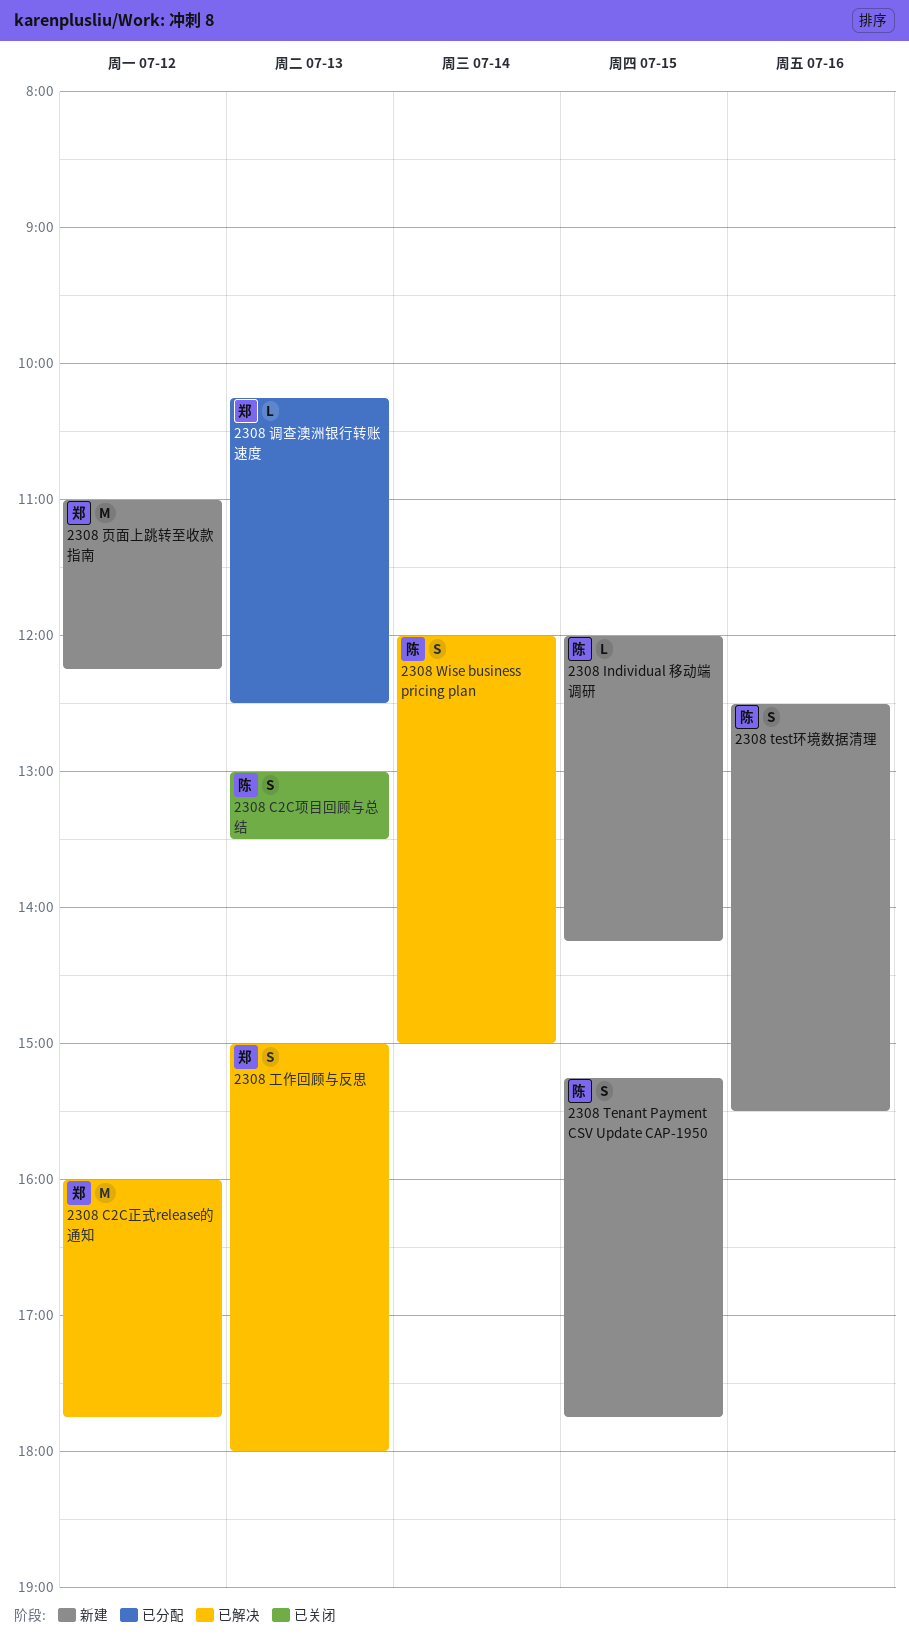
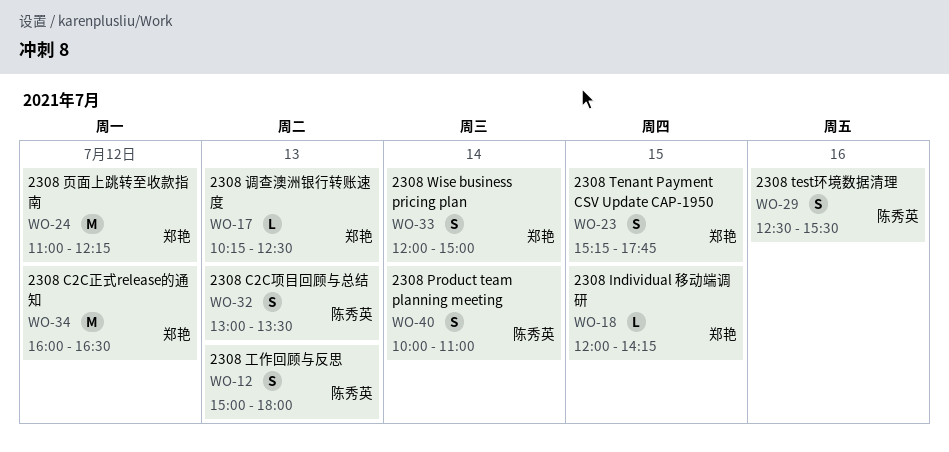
2308 C2C正式release的通知, ends: 17:45 -> 16:30
2308 Individual 移动端调研, owner: 陈秀英 -> 郑艳
2308 Product team planning meeting: none -> present
2308 Tenant Payment CSV Update CAP-1950, owner: 陈秀英 -> 郑艳
2308 Wise business pricing plan, owner: 陈秀英 -> 郑艳
2308 工作回顾与反思, owner: 郑艳 -> 陈秀英

